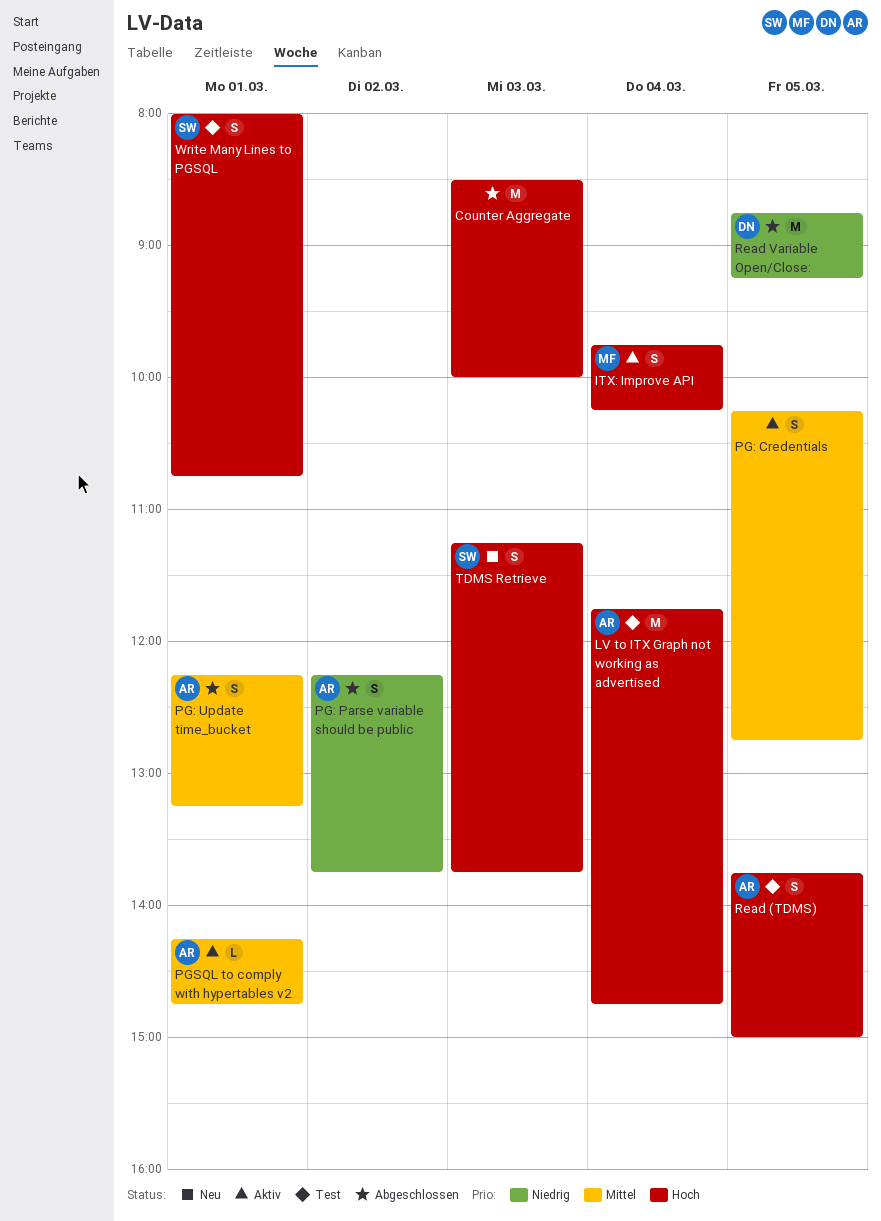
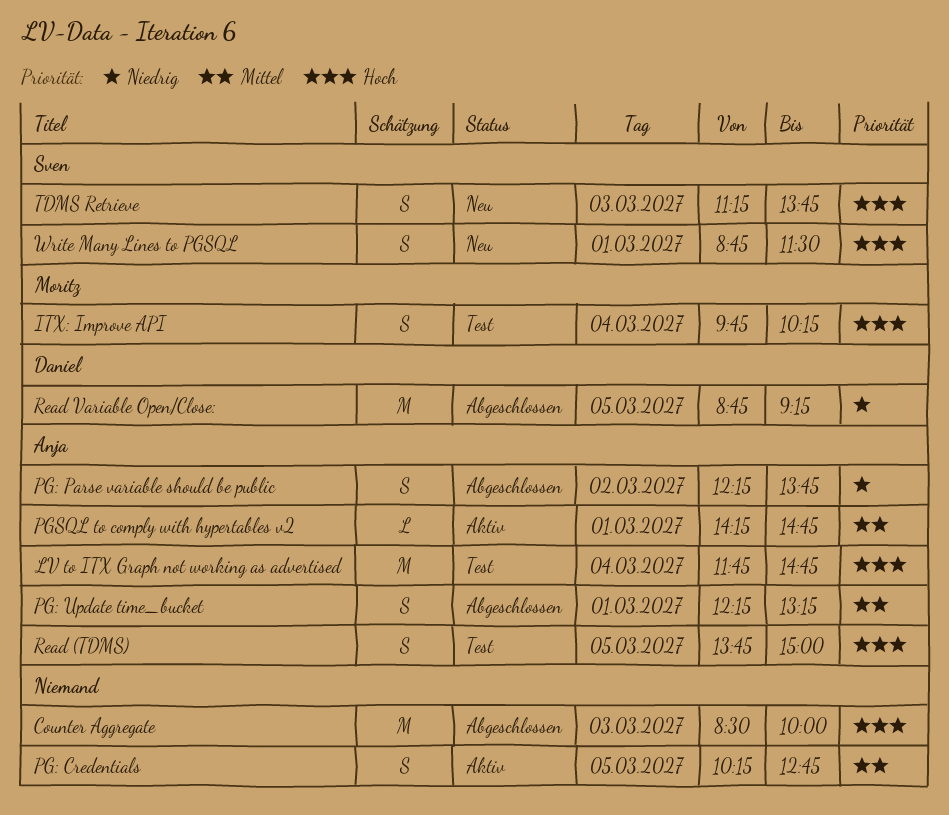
ITX: Improve API, status: Aktiv -> Test
Write Many Lines to PGSQL, status: Test -> Neu
Write Many Lines to PGSQL, begins: 08:00 -> 08:45
Write Many Lines to PGSQL, ends: 10:45 -> 11:30

